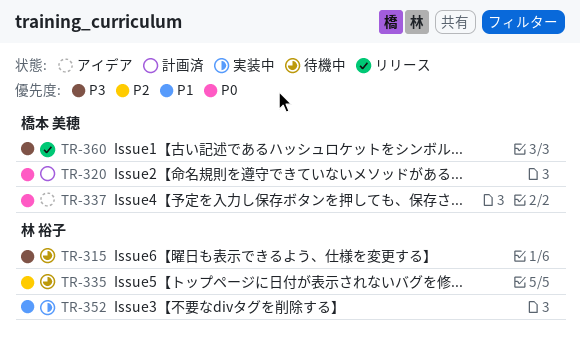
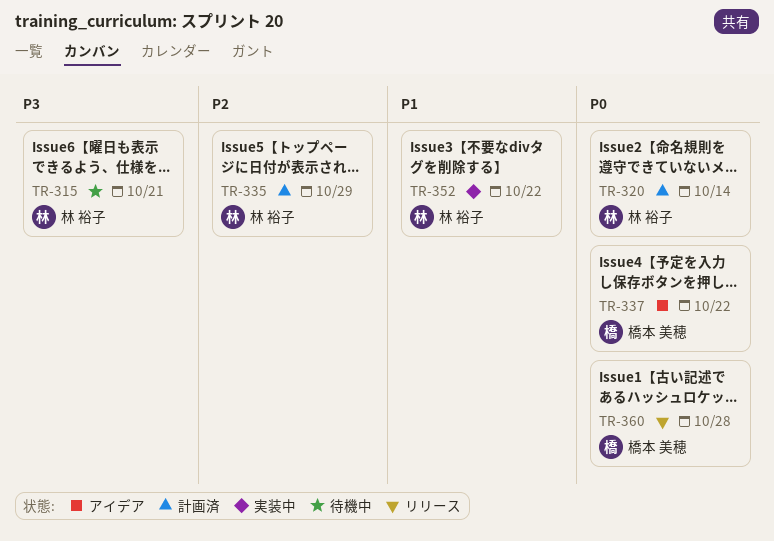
TR-320, owner: 橋本 美穂 -> 林 裕子
TR-335, status: 待機中 -> 計画済
TR-360, priority: P3 -> P0

